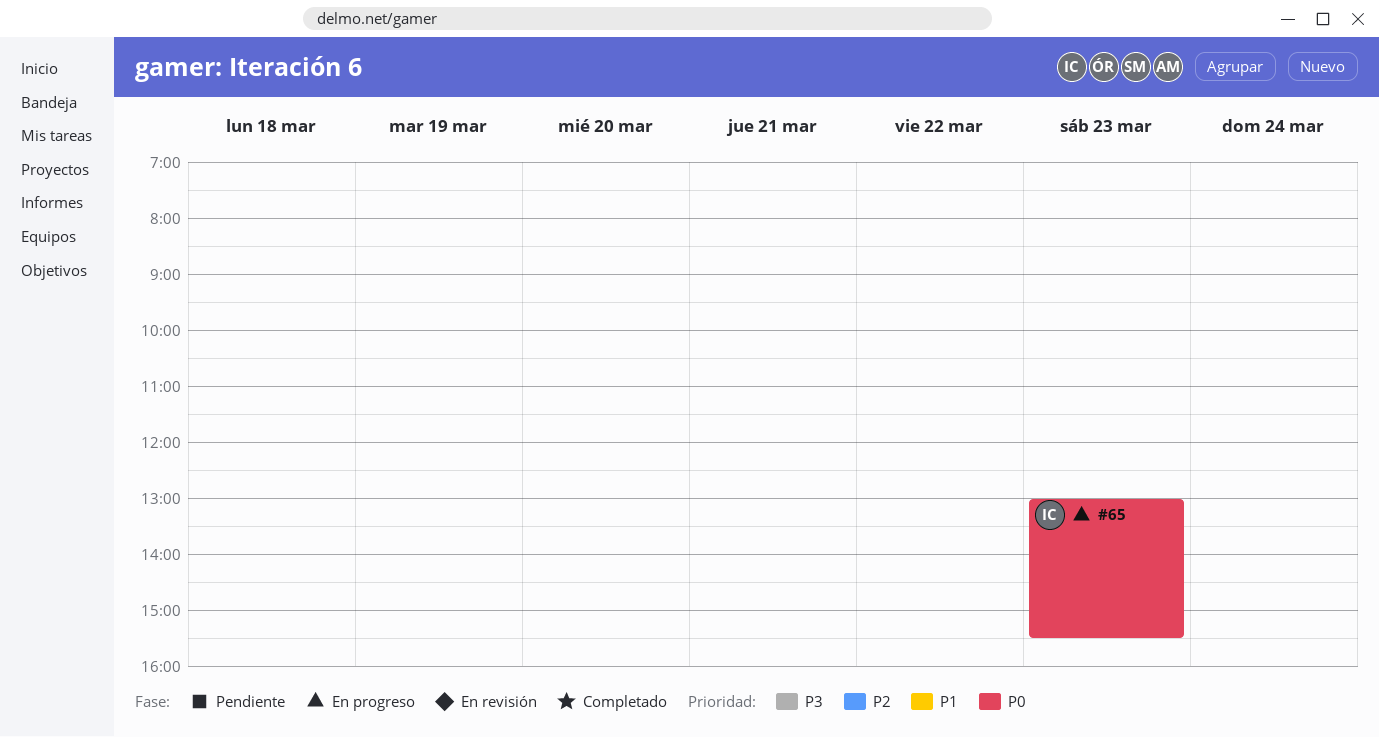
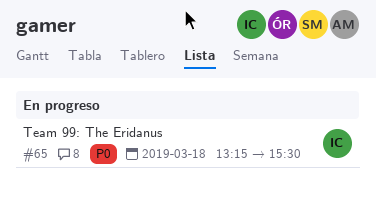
#65, day: Mar 23 -> Mar 18
#65, begins: 13:00 -> 13:15

